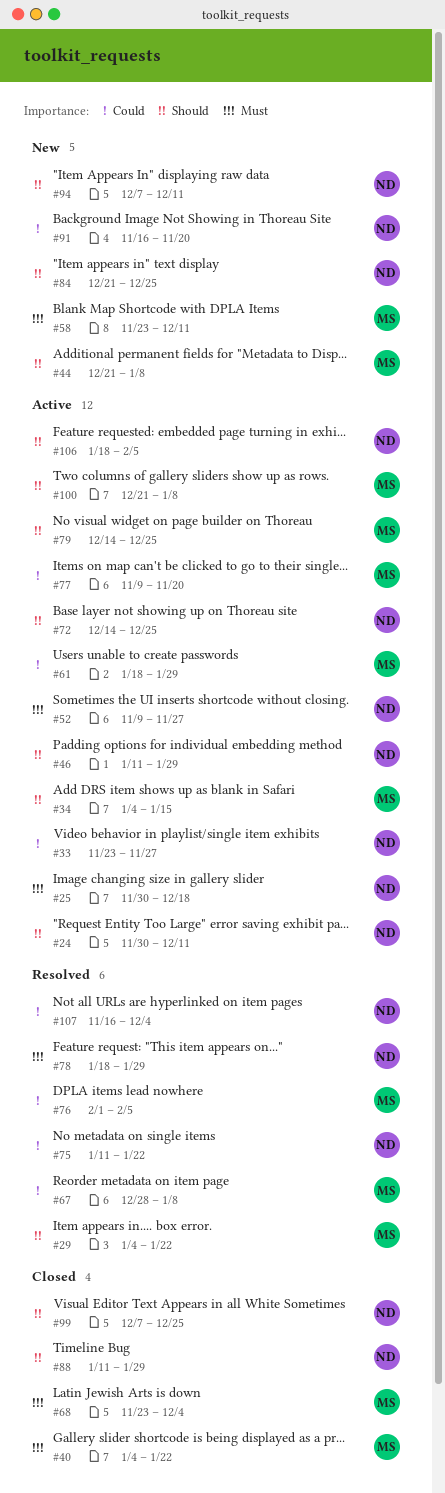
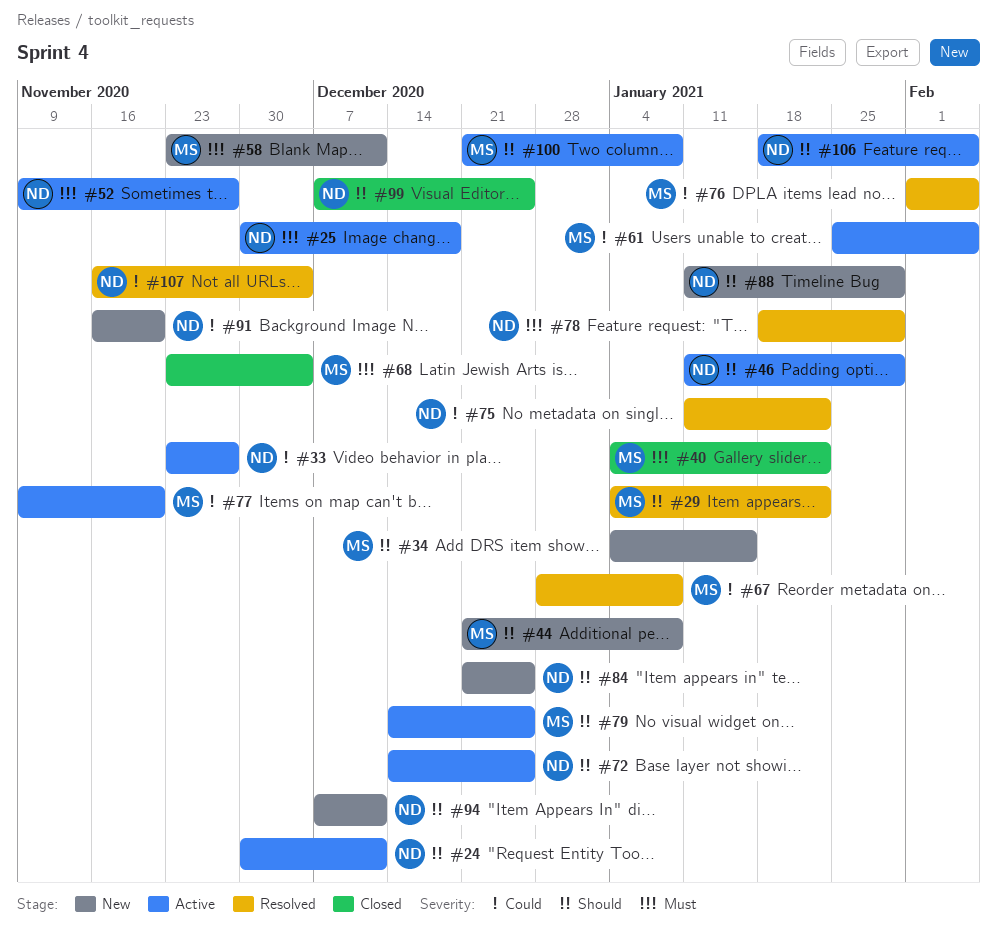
#34, status: Active -> New
#61, start: Jan 18 -> Jan 25
#61, due: Jan 29 -> Feb 5
#88, status: Closed -> New

